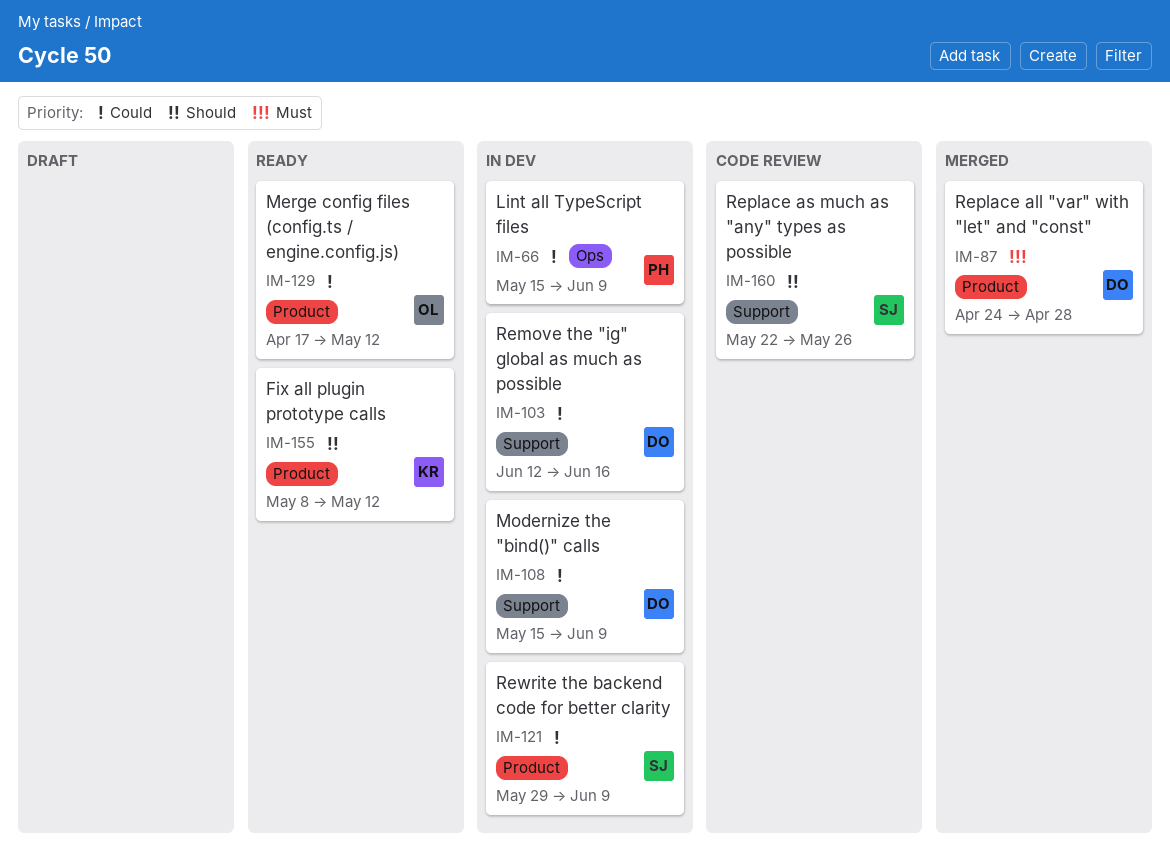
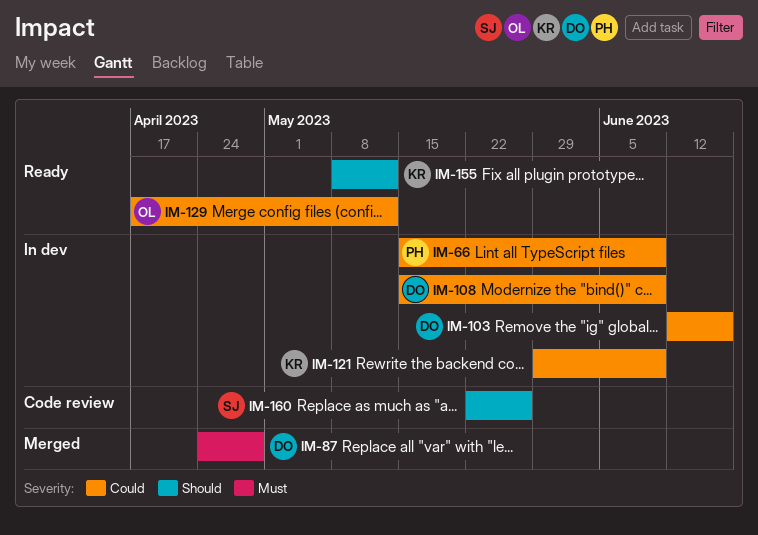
IM-121, owner: SJ -> KR

